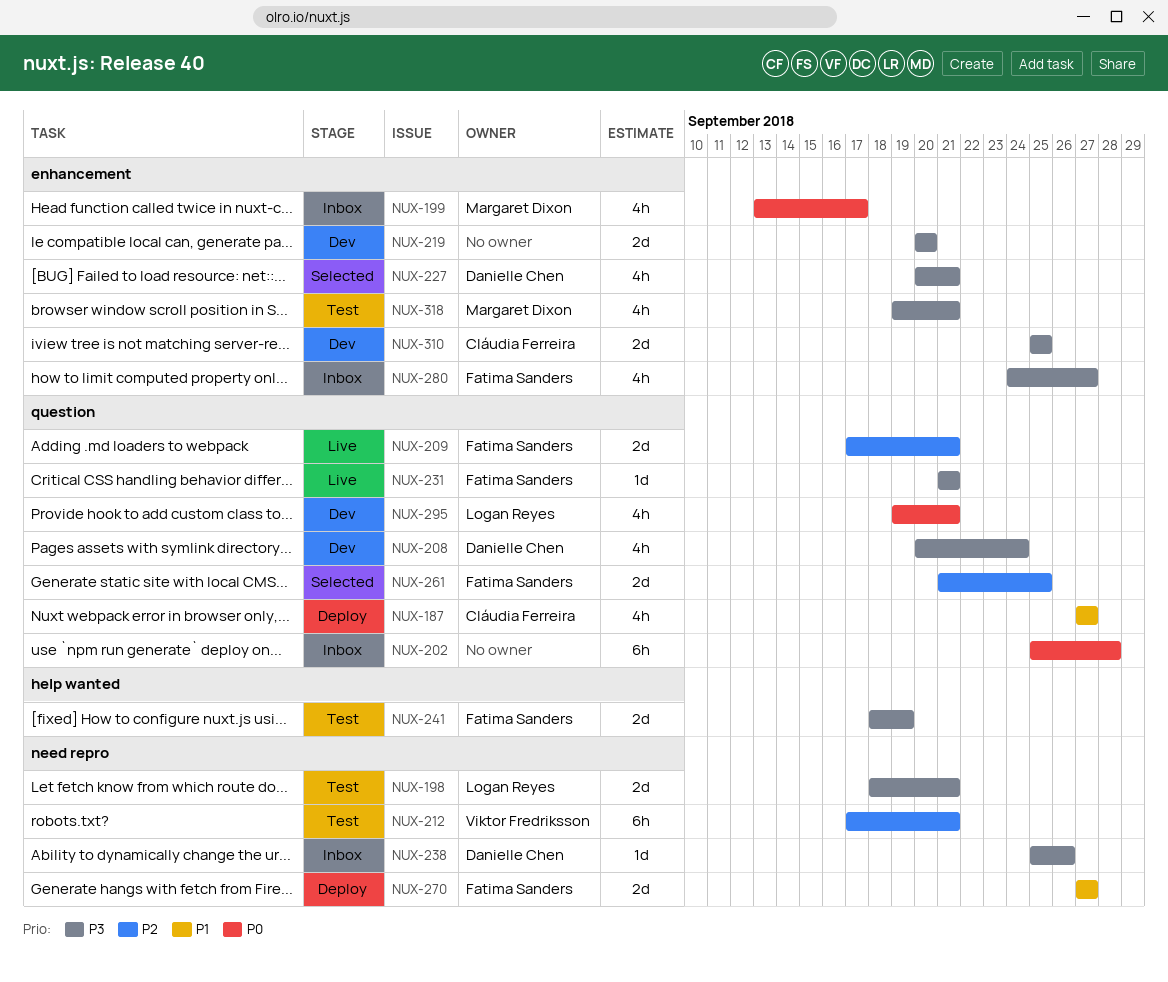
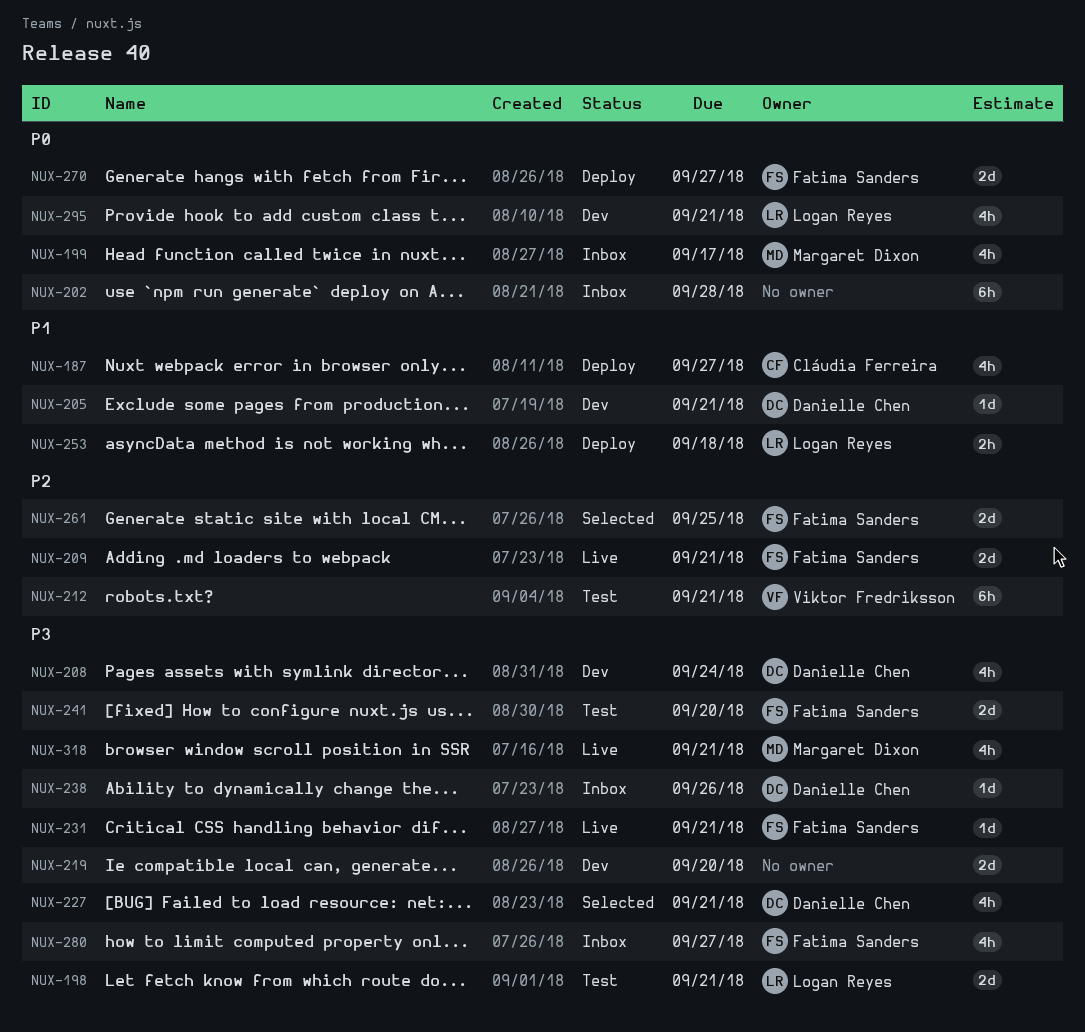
NUX-205: none -> present
NUX-241, due: Sep 19 -> Sep 20
NUX-253: none -> present
NUX-270, priority: P1 -> P0
NUX-310: present -> none
NUX-318, status: Test -> Live

